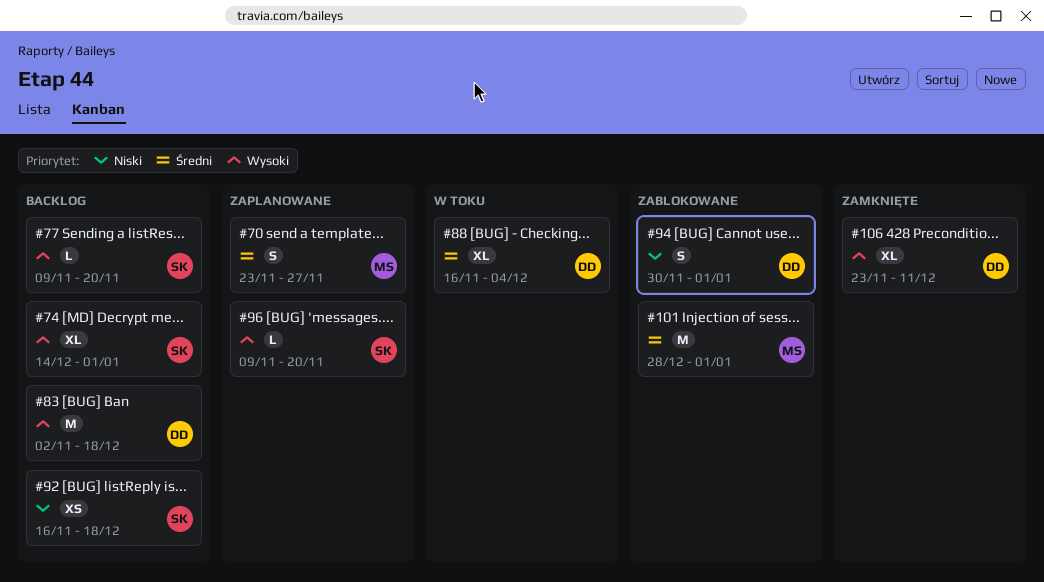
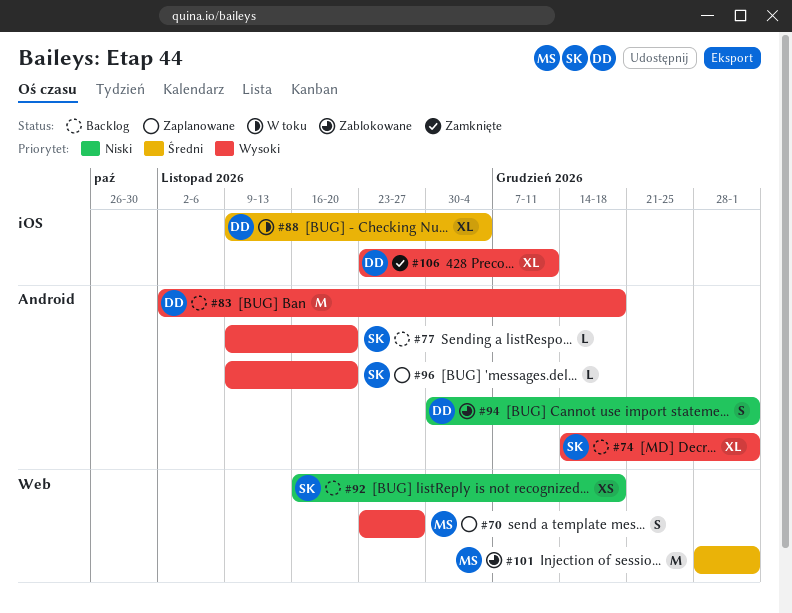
#70, priority: Średni -> Wysoki
#88, start: Nov 16 -> Nov 9

